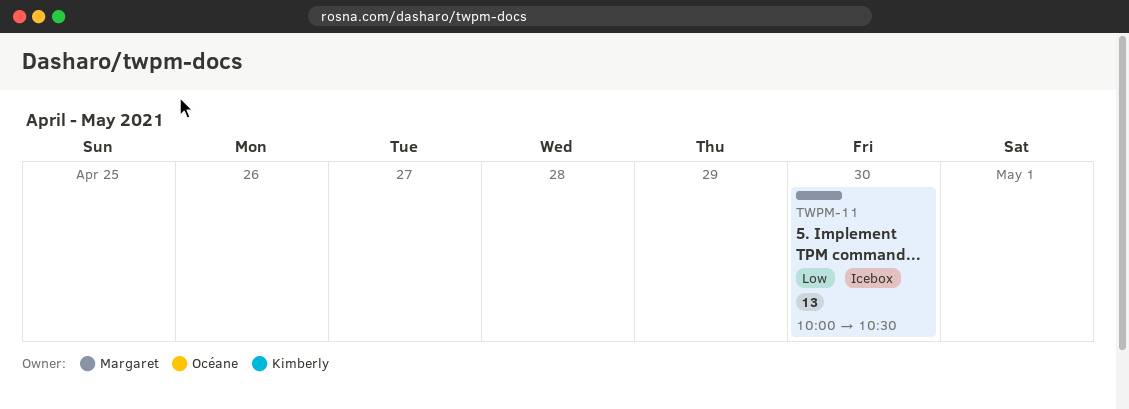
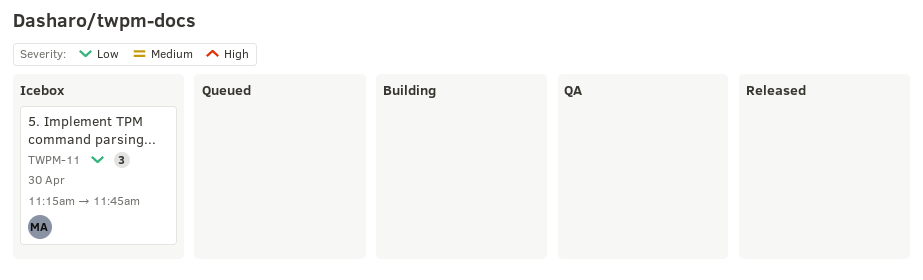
TWPM-11, estimate: 13 -> 3
TWPM-11, begins: 10:00 -> 11:15
TWPM-11, ends: 10:30 -> 11:45

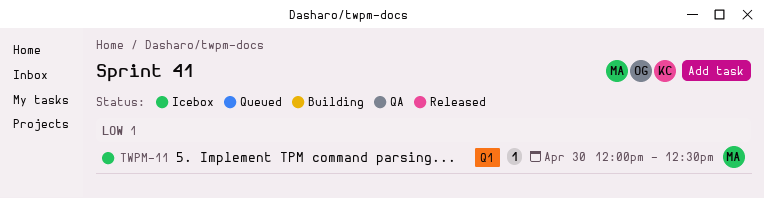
TWPM-11, estimate: 3 -> 1
TWPM-11, begins: 11:15 -> 12:00
TWPM-11, ends: 11:45 -> 12:30

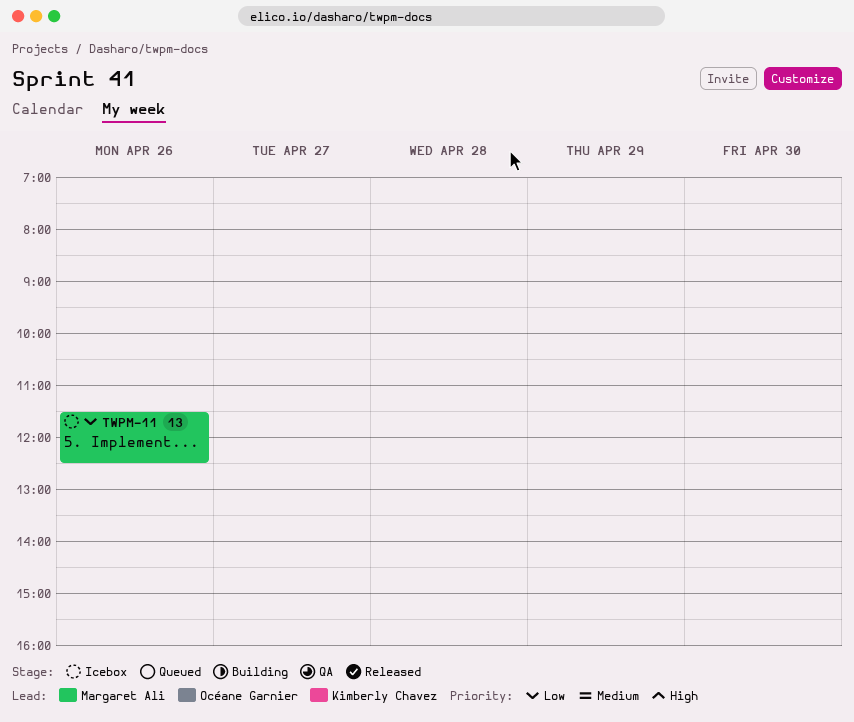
TWPM-11, estimate: 1 -> 13
TWPM-11, day: Apr 30 -> Apr 26
TWPM-11, begins: 12:00 -> 11:30

